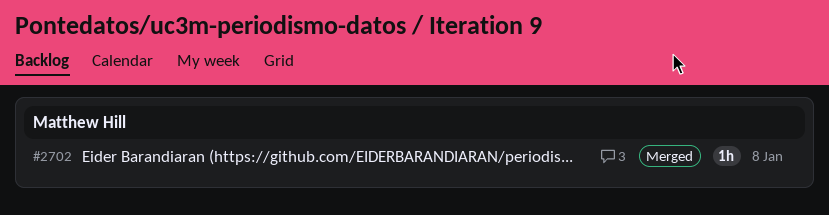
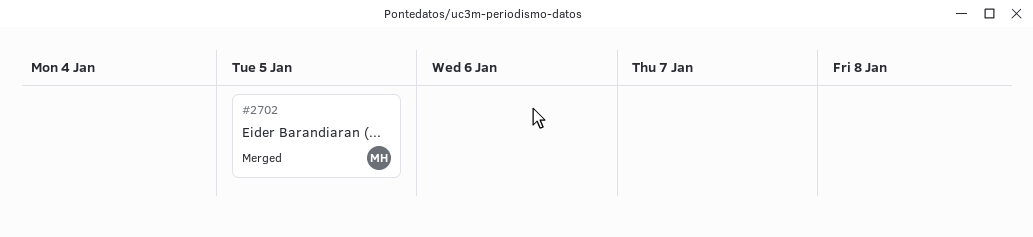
#2702, due: Jan 8 -> Jan 5

